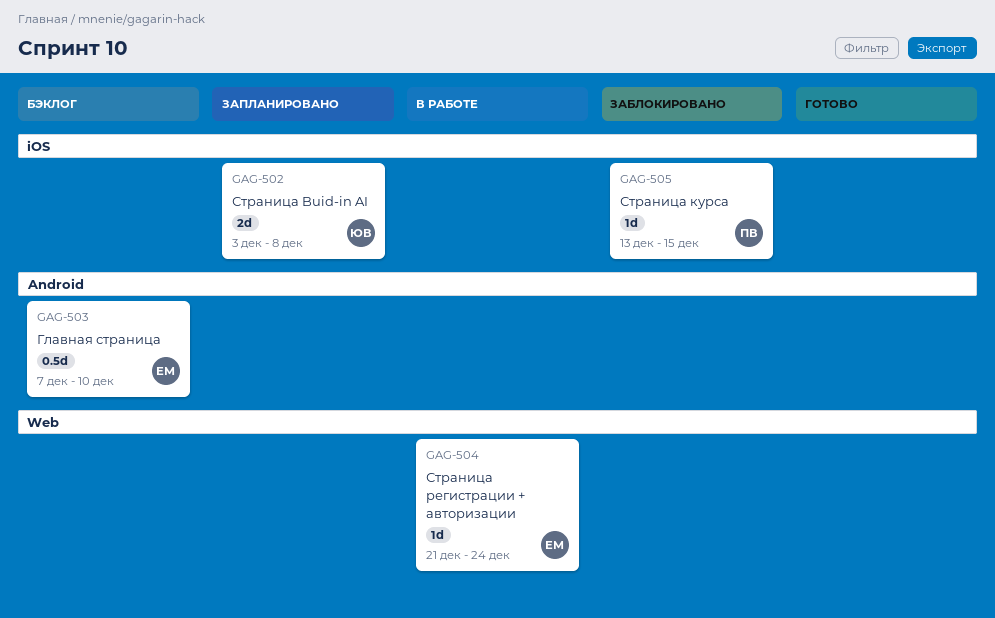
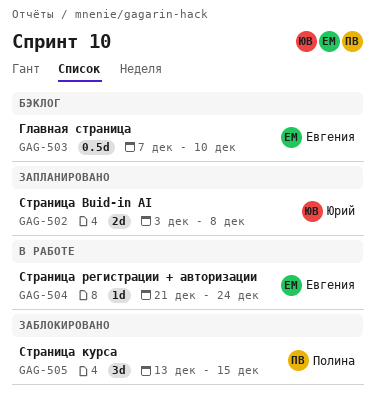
GAG-505, estimate: 1d -> 3d

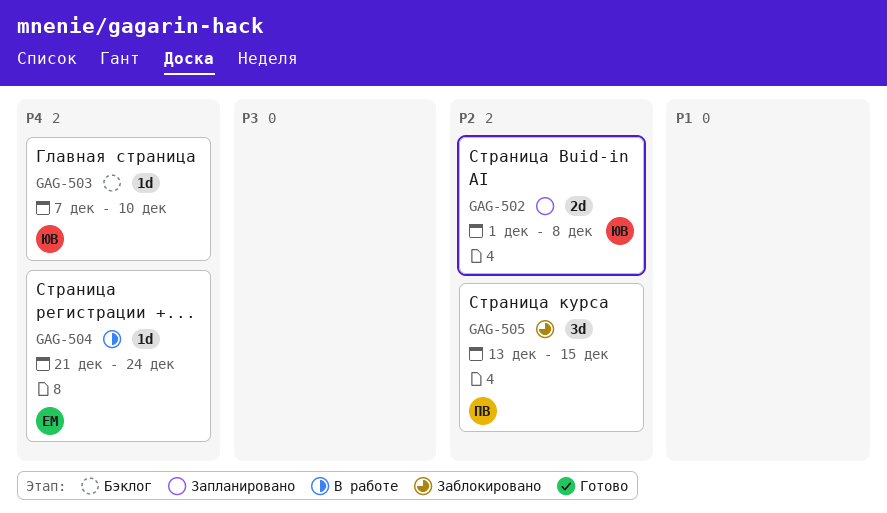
GAG-502, start: Dec 3 -> Dec 1
GAG-503, owner: Евгения -> Юрий
GAG-503, estimate: 0.5d -> 1d

